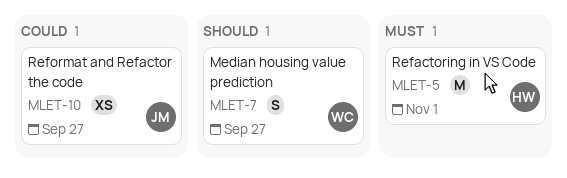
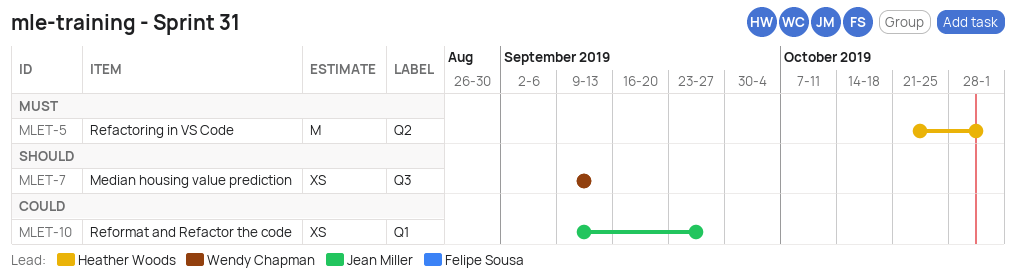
MLET-7, estimate: S -> XS
MLET-7, due: Sep 27 -> Sep 13

